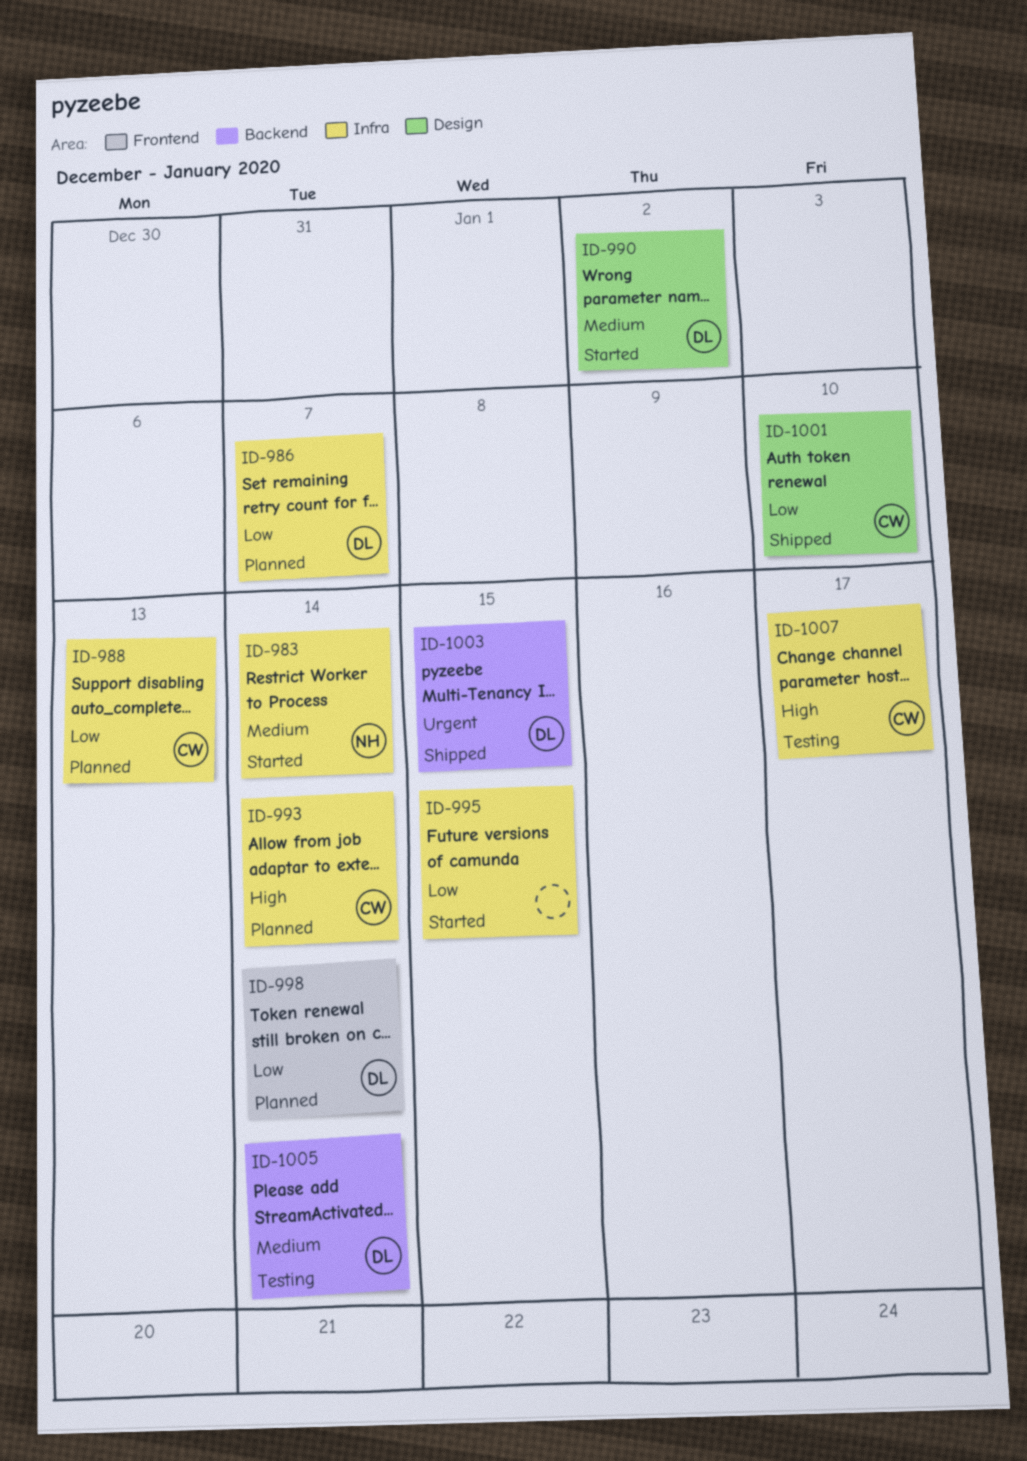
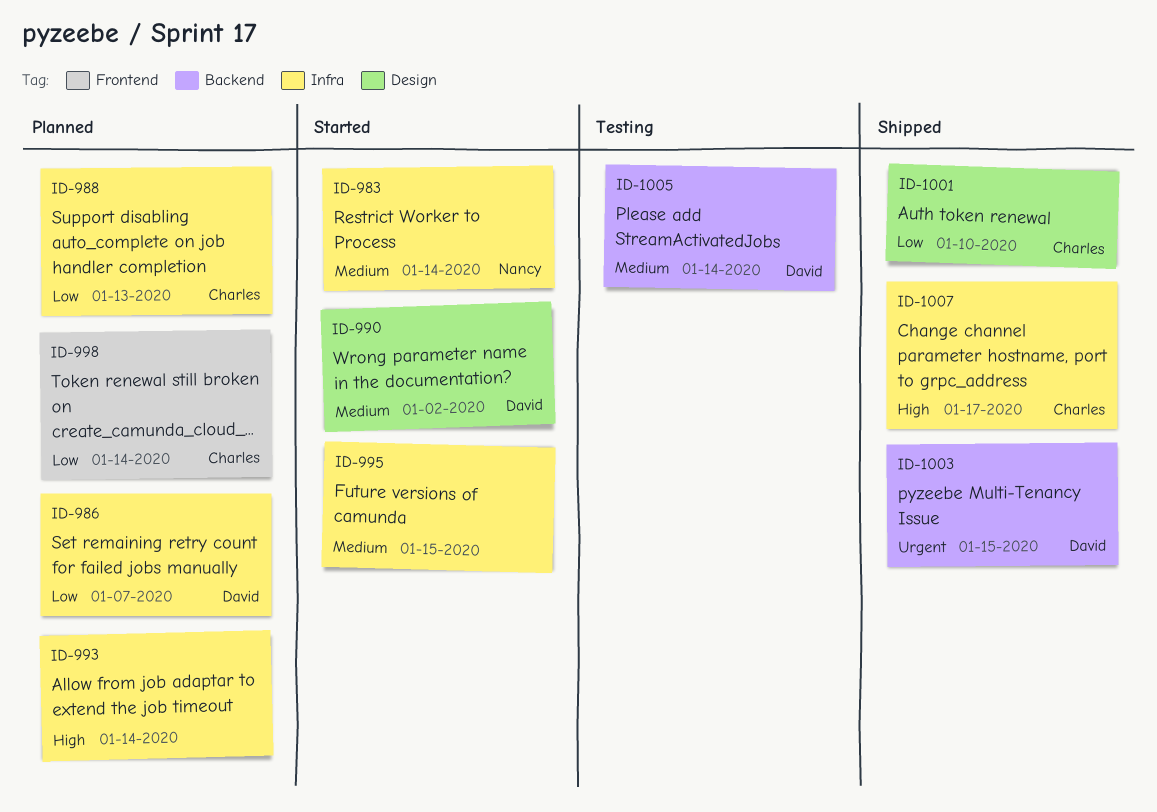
ID-993, owner: Charles -> none
ID-995, priority: Low -> Medium
ID-998, owner: David -> Charles
ID-1007, status: Testing -> Shipped

